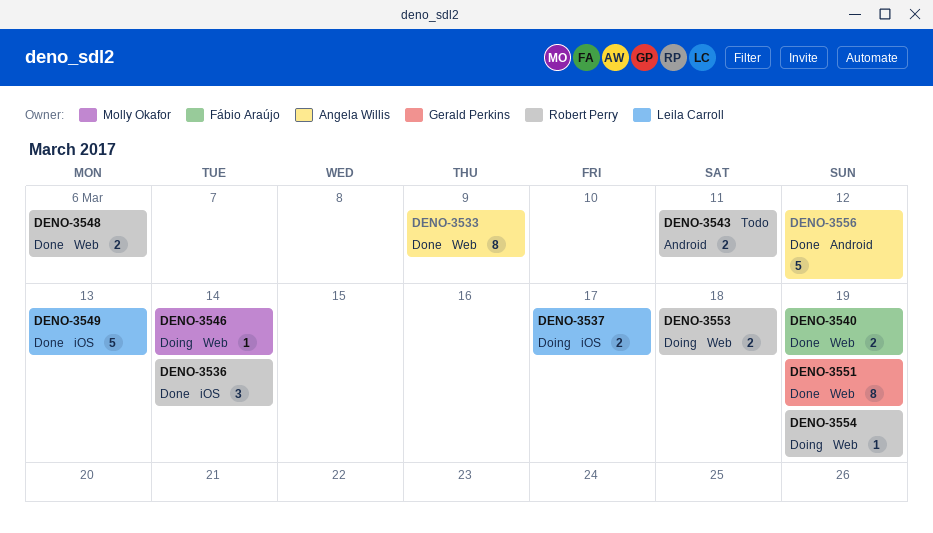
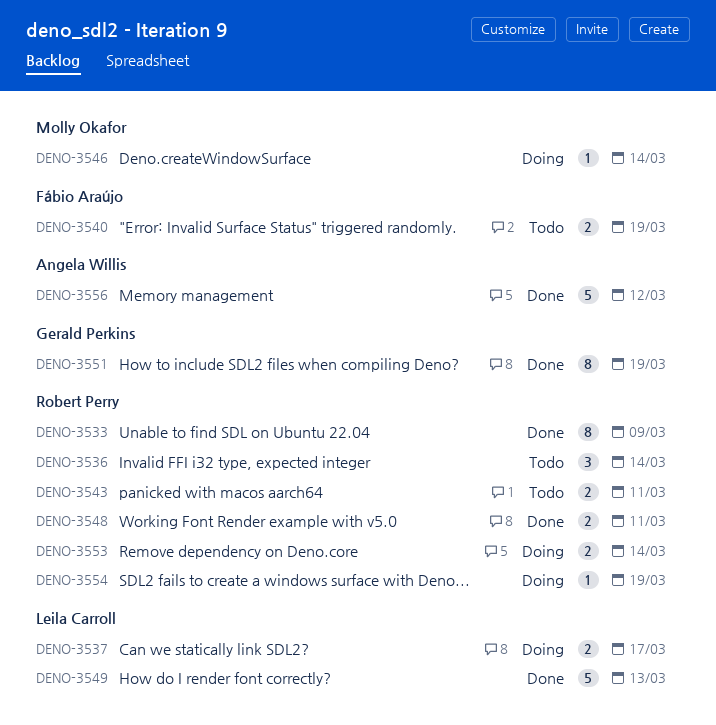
DENO-3533, owner: Angela Willis -> Robert Perry
DENO-3536, status: Done -> Todo
DENO-3540, status: Done -> Todo
DENO-3548, due: Mar 6 -> Mar 11
DENO-3553, due: Mar 18 -> Mar 14

